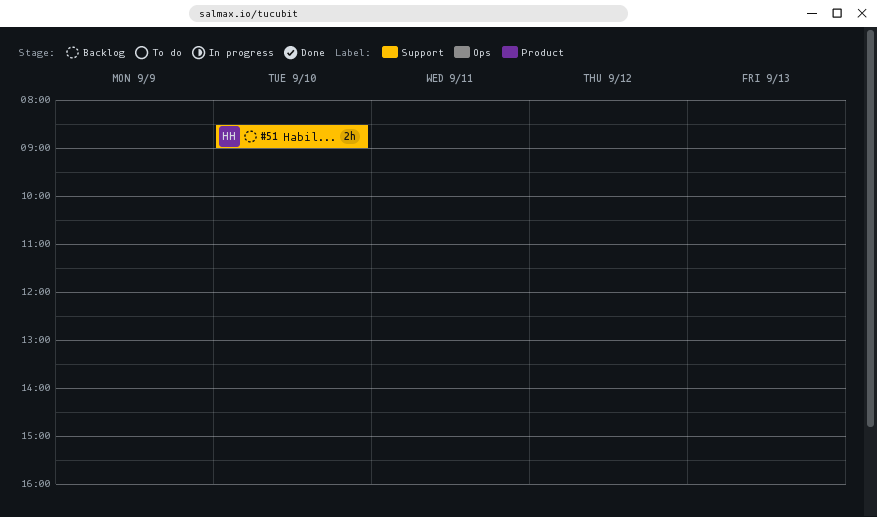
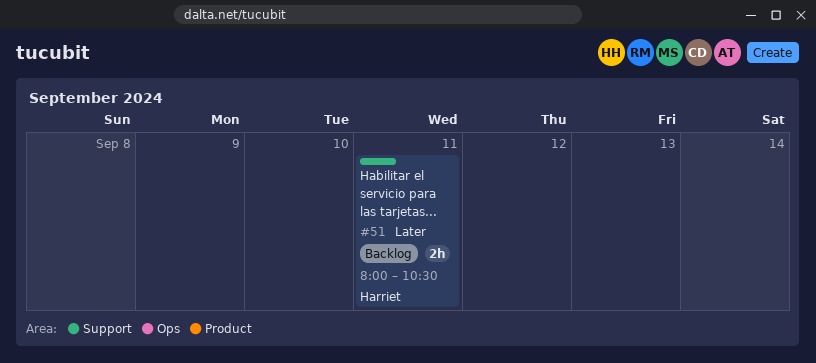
#51, day: Sep 10 -> Sep 11
#51, begins: 08:30 -> 08:00
#51, ends: 09:00 -> 10:30

